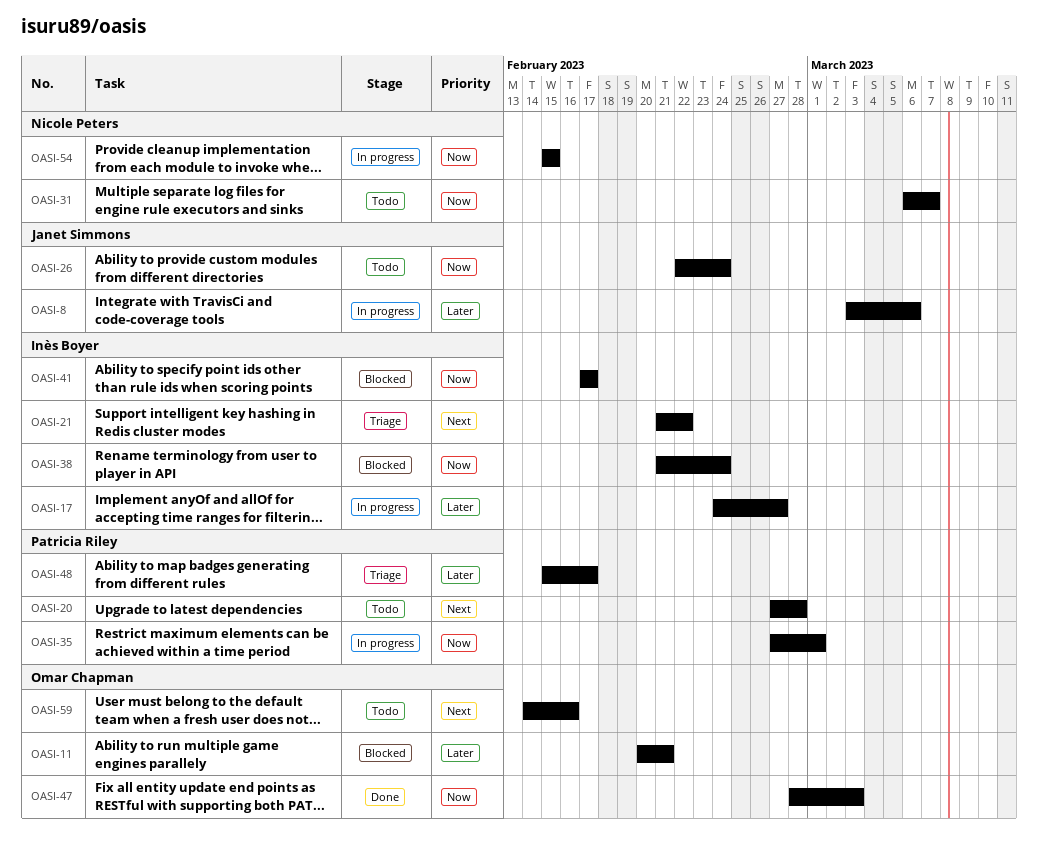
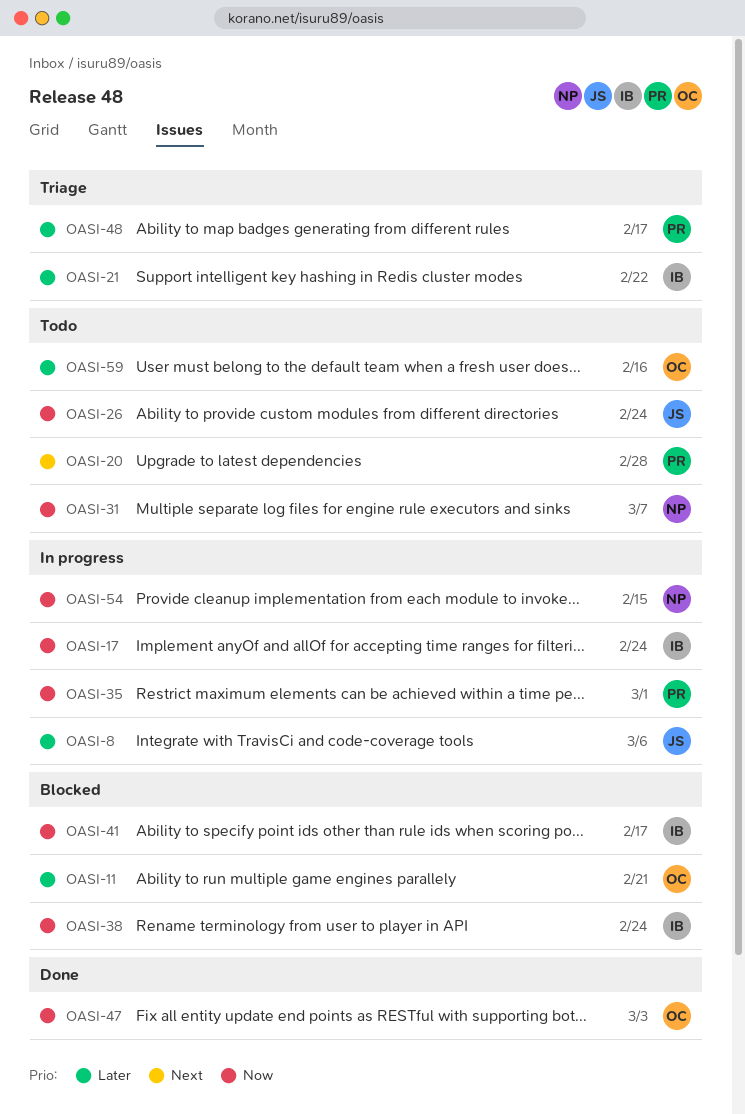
OASI-17, priority: Later -> Now
OASI-17, due: Feb 27 -> Feb 24
OASI-21, priority: Next -> Later
OASI-59, priority: Next -> Later

